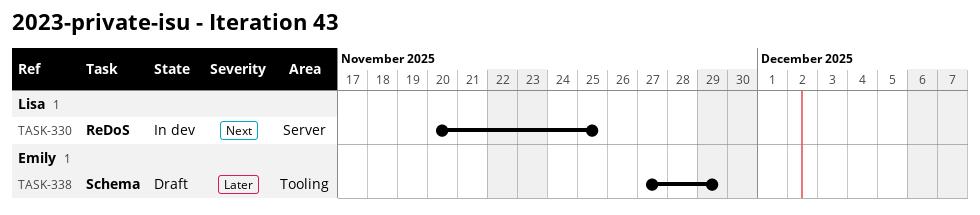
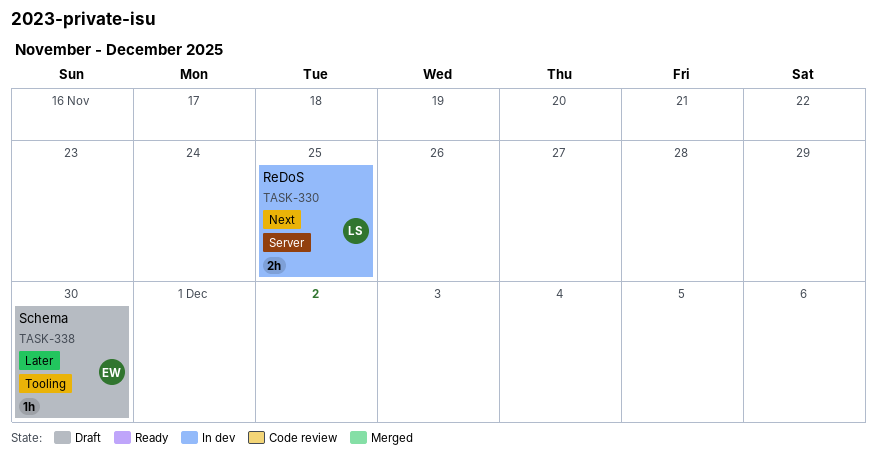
TASK-338, due: Nov 29 -> Nov 30

